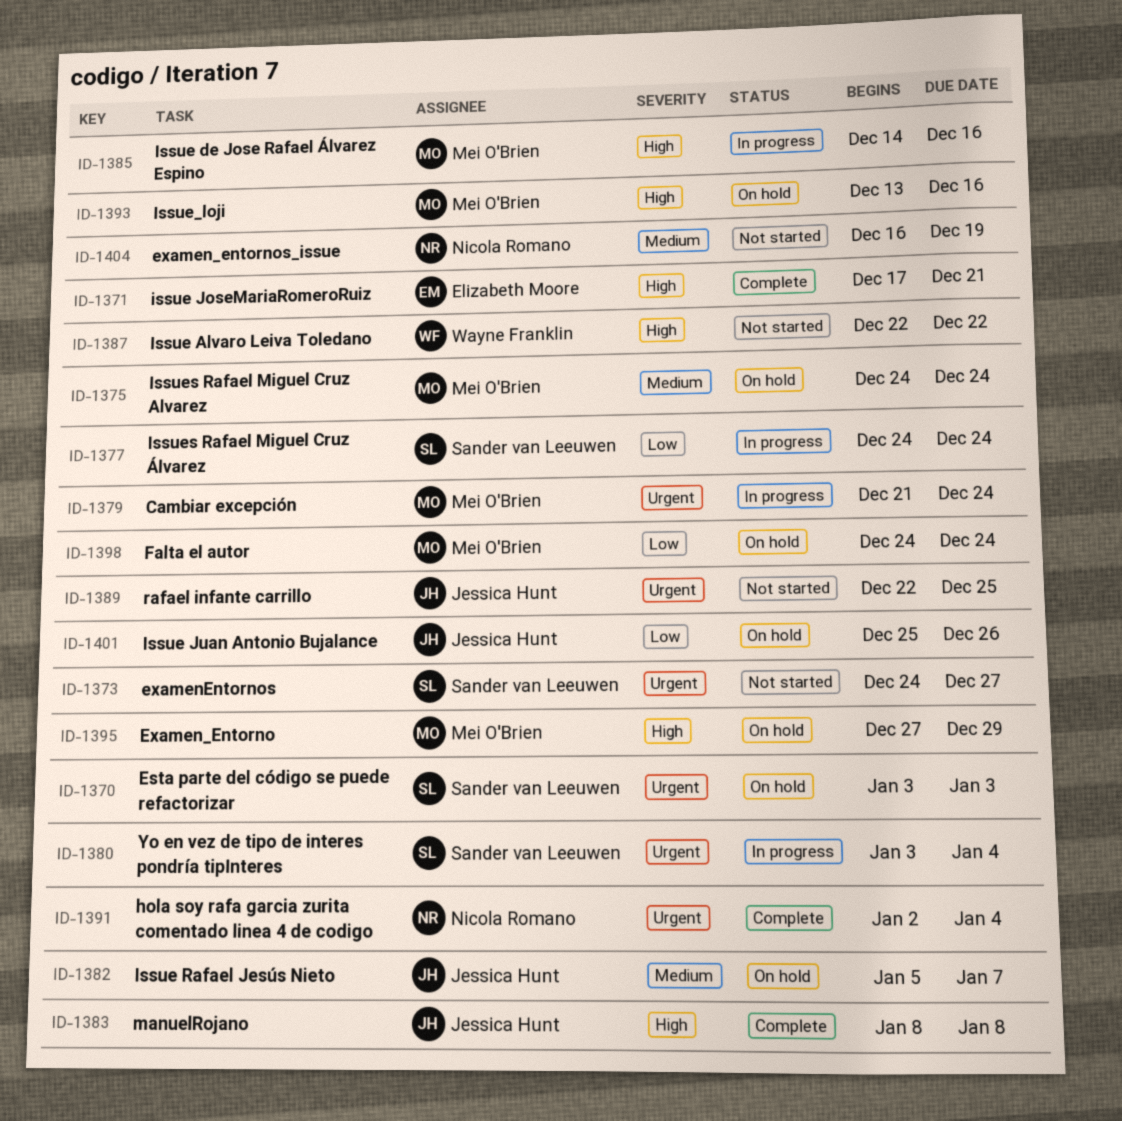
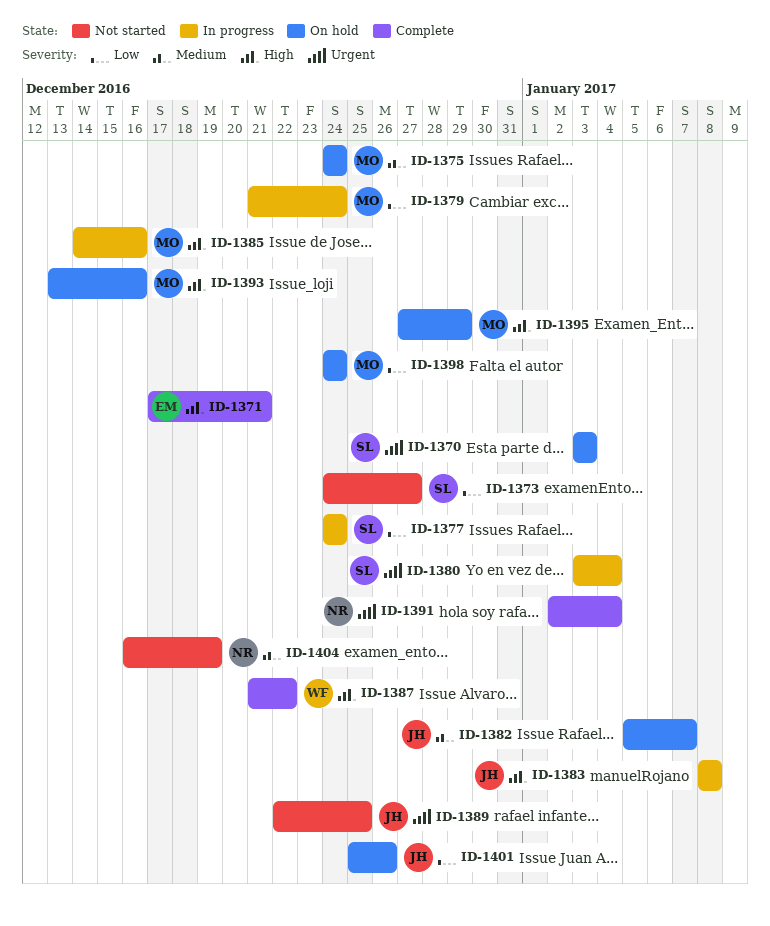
ID-1373, priority: Urgent -> Low
ID-1379, priority: Urgent -> Low
ID-1383, status: Complete -> In progress
ID-1387, status: Not started -> Complete
ID-1387, start: Dec 22 -> Dec 21

